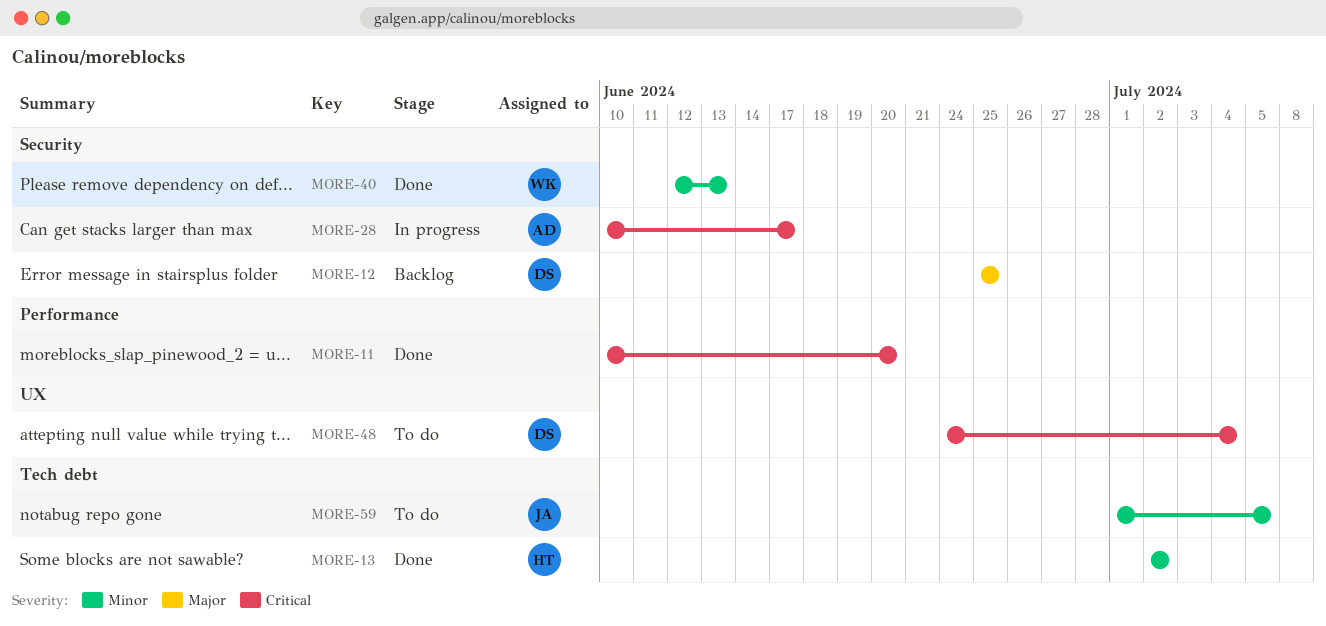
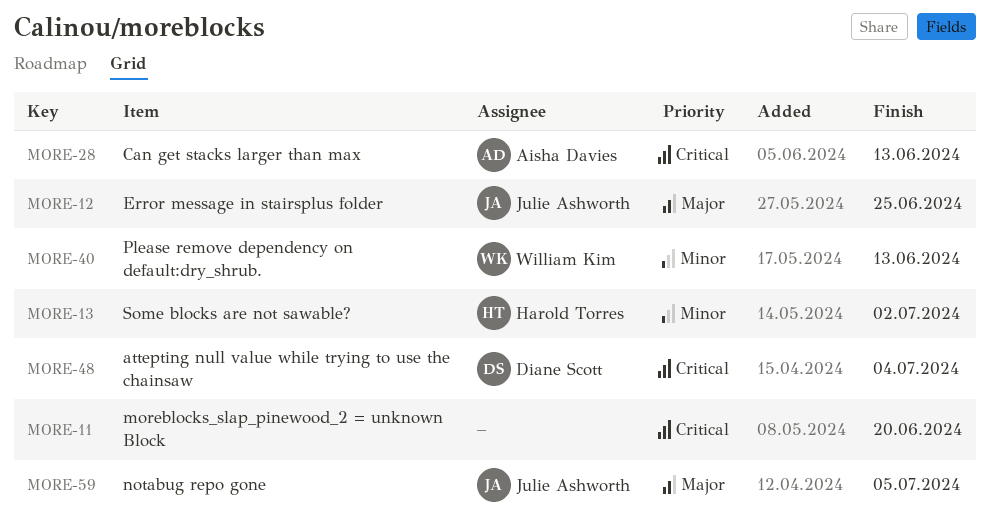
MORE-12, owner: Diane Scott -> Julie Ashworth
MORE-28, due: Jun 17 -> Jun 13
MORE-59, priority: Minor -> Major

